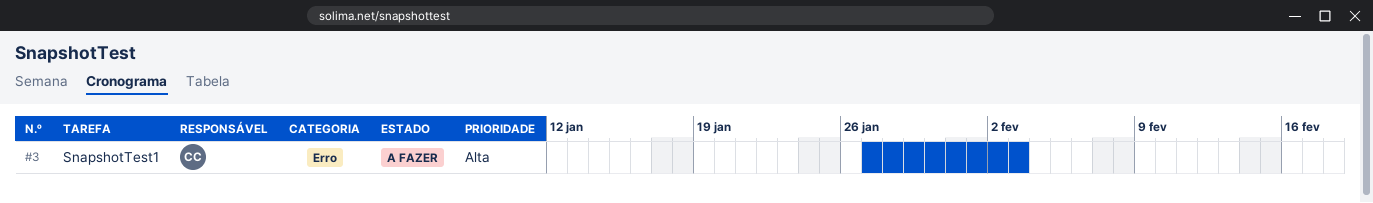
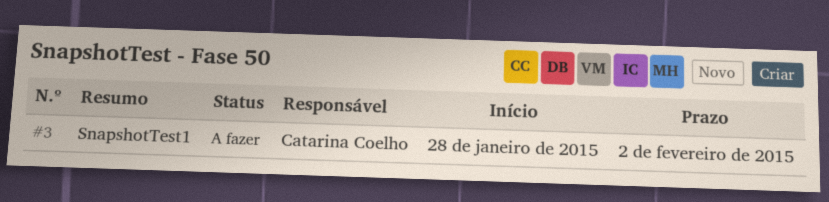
#3, start: Jan 27 -> Jan 28
#3, due: Feb 3 -> Feb 2

